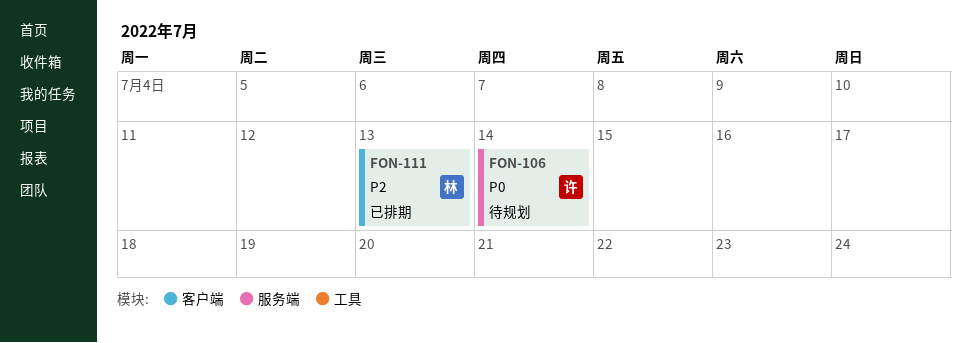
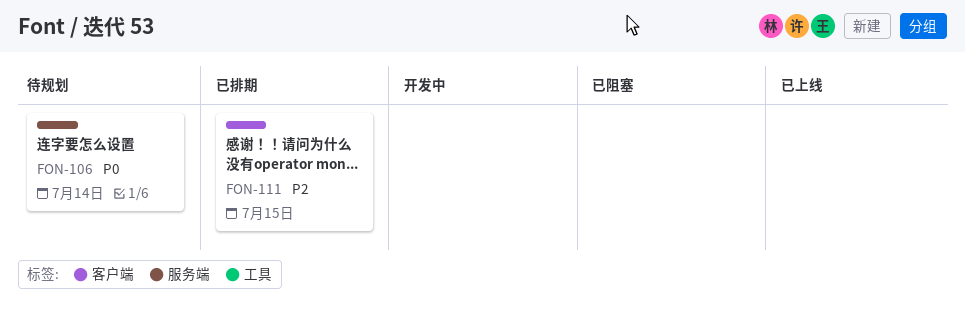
FON-111, due: Jul 13 -> Jul 15

